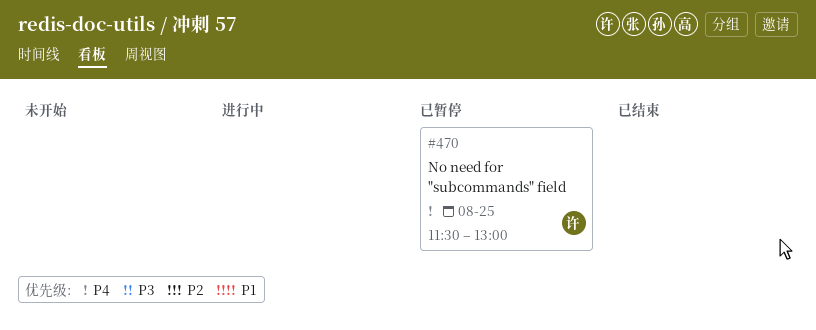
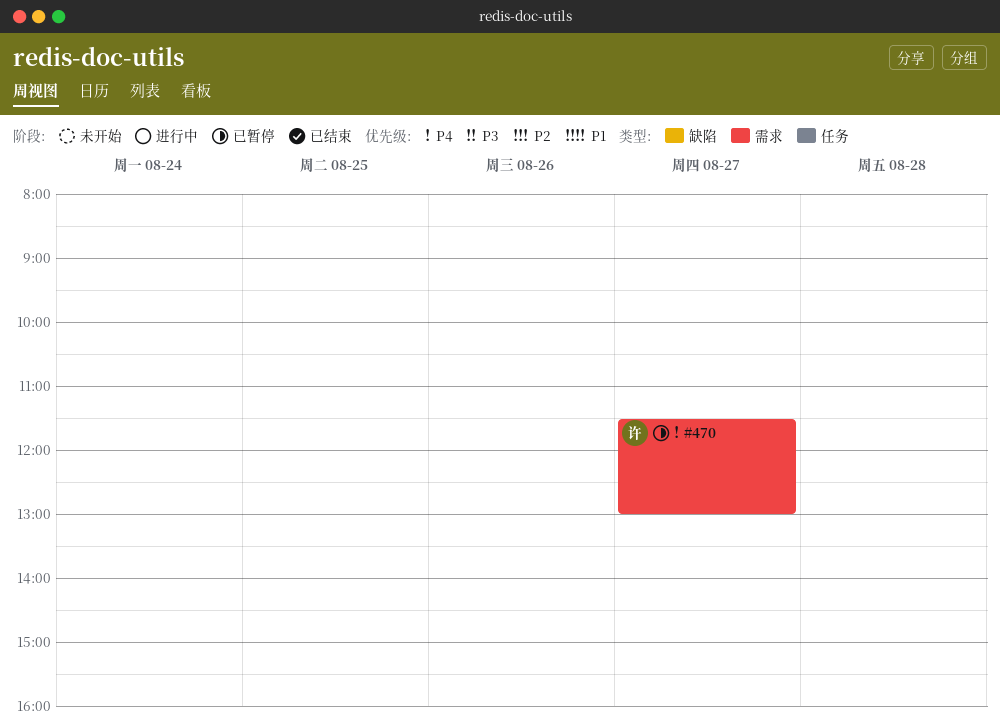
#470, day: Aug 25 -> Aug 27

